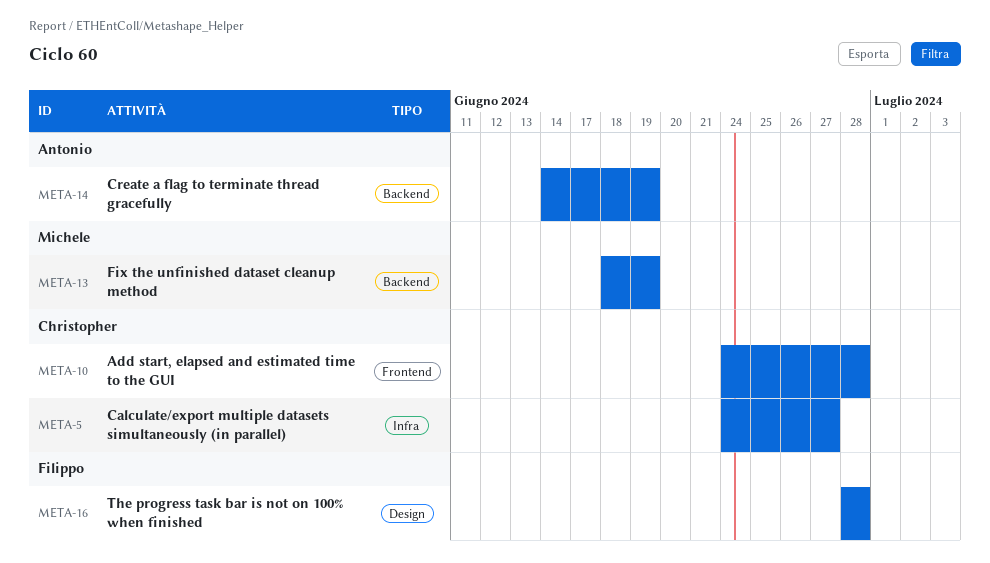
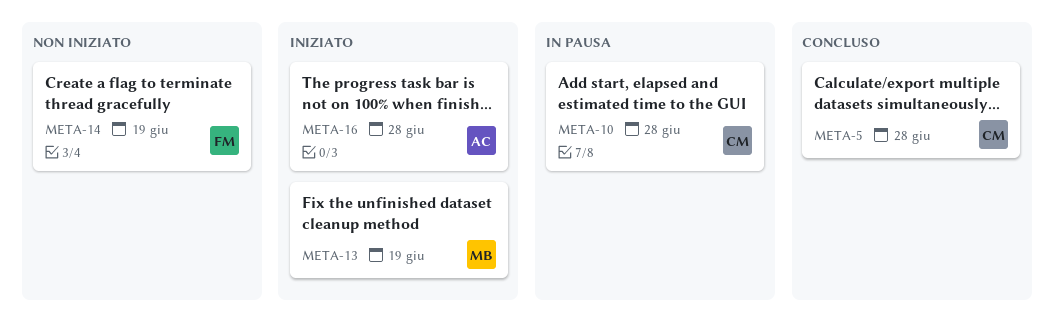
META-5, due: Jun 27 -> Jun 28
META-14, owner: Antonio -> Filippo
META-16, owner: Filippo -> Antonio

